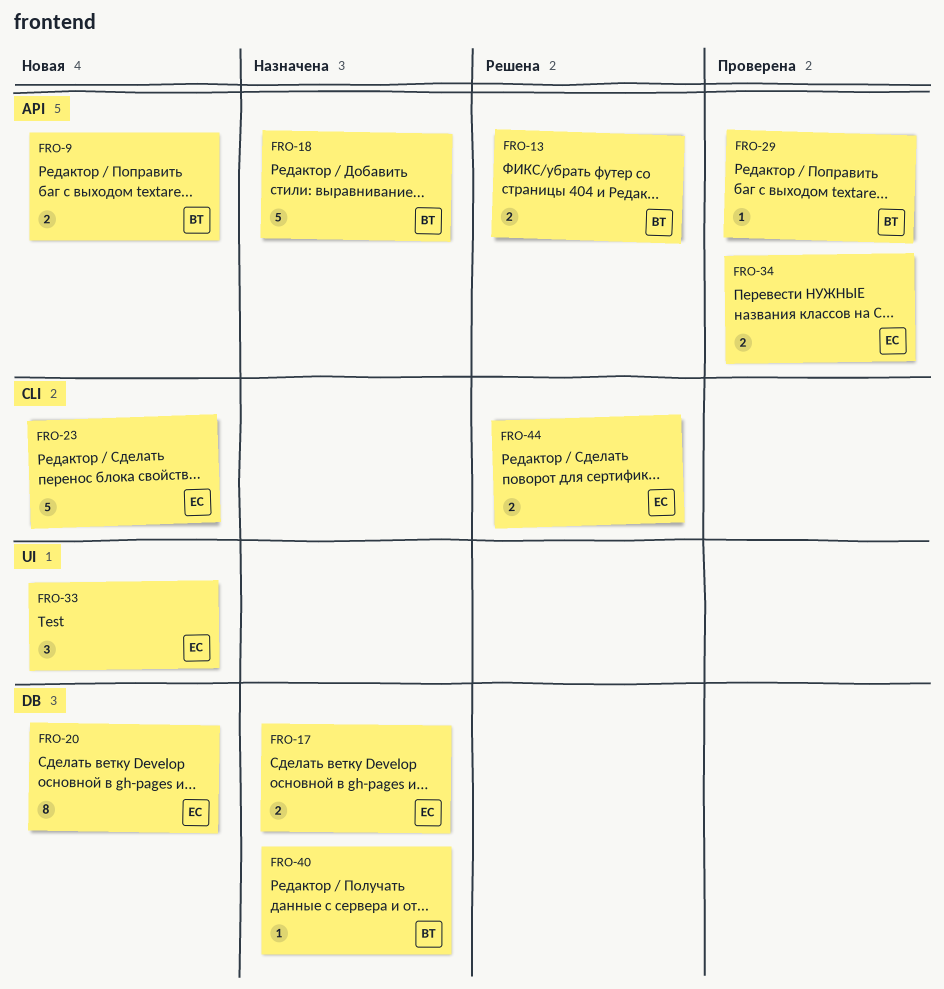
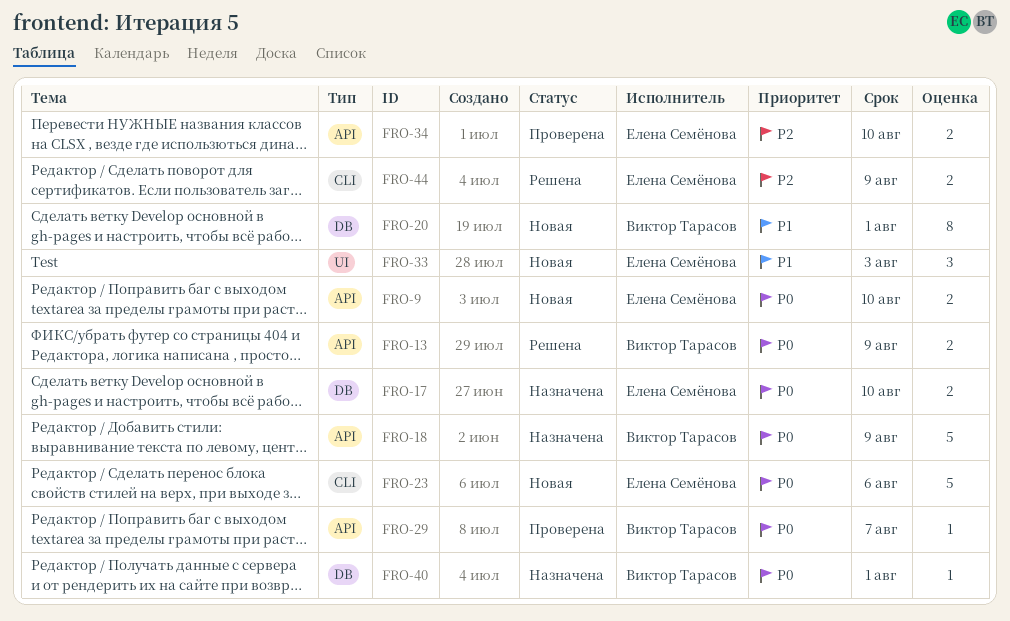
FRO-9, owner: Виктор Тарасов -> Елена Семёнова
FRO-20, owner: Елена Семёнова -> Виктор Тарасов

